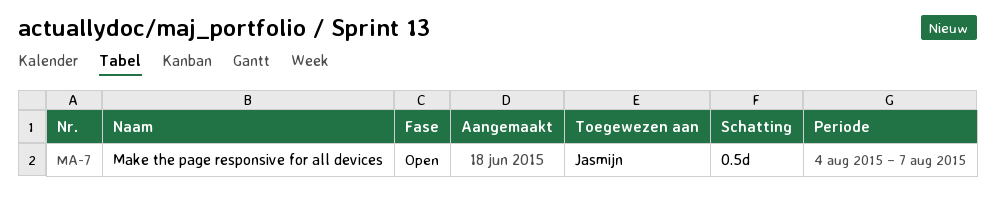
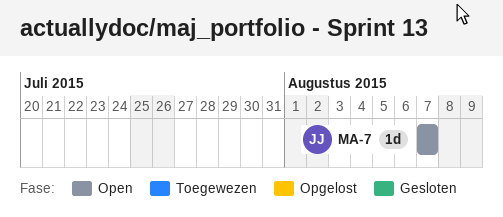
MA-7, estimate: 0.5d -> 1d
MA-7, start: Aug 4 -> Aug 7

